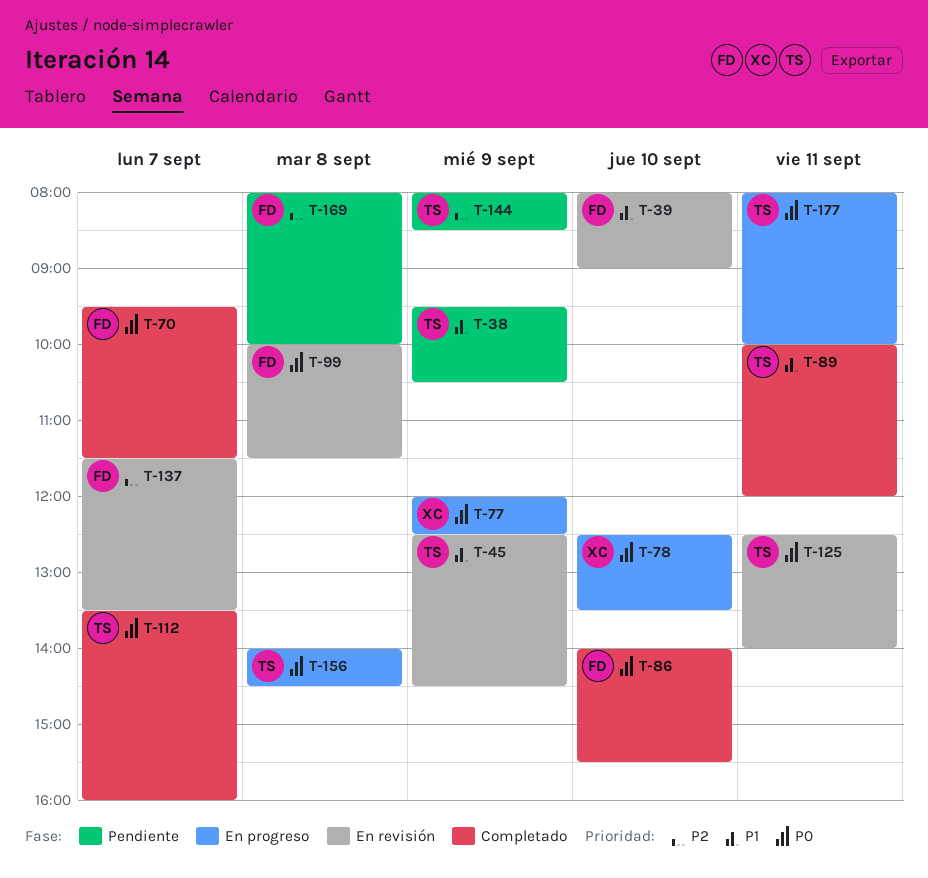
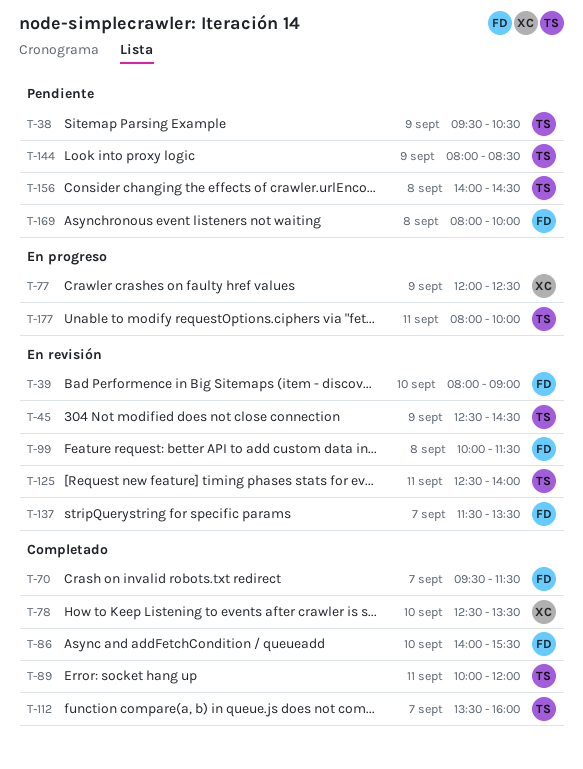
T-78, status: En progreso -> Completado
T-156, status: En progreso -> Pendiente

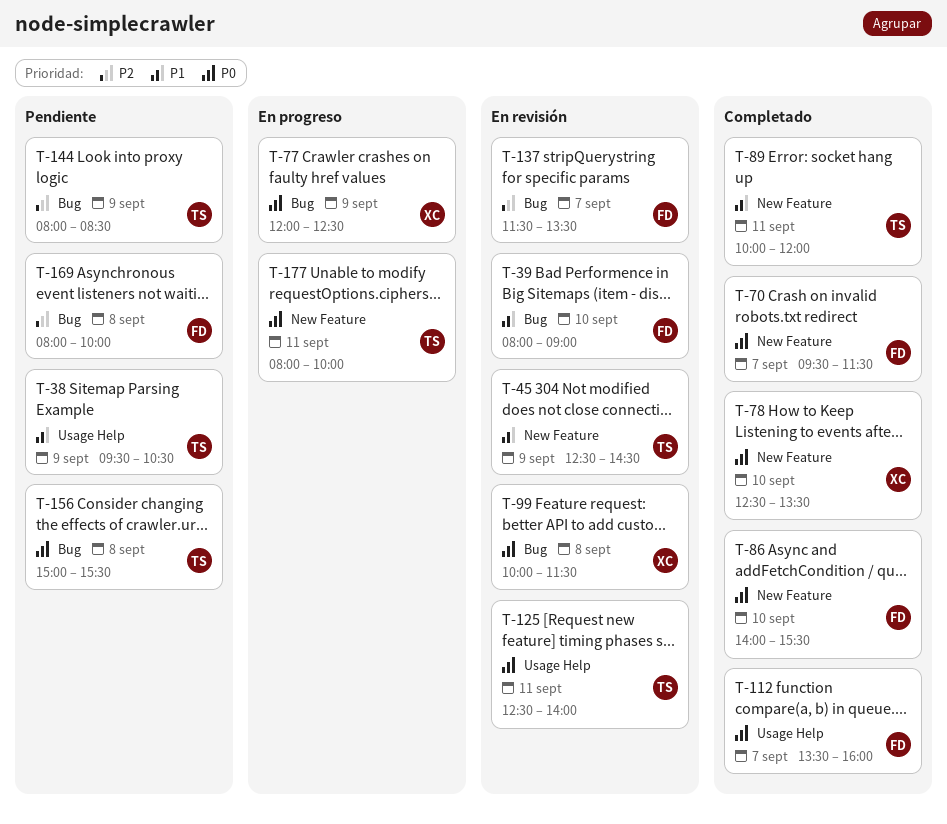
T-99, owner: FD -> XC
T-112, owner: TS -> FD
T-156, begins: 14:00 -> 15:00
T-156, ends: 14:30 -> 15:30

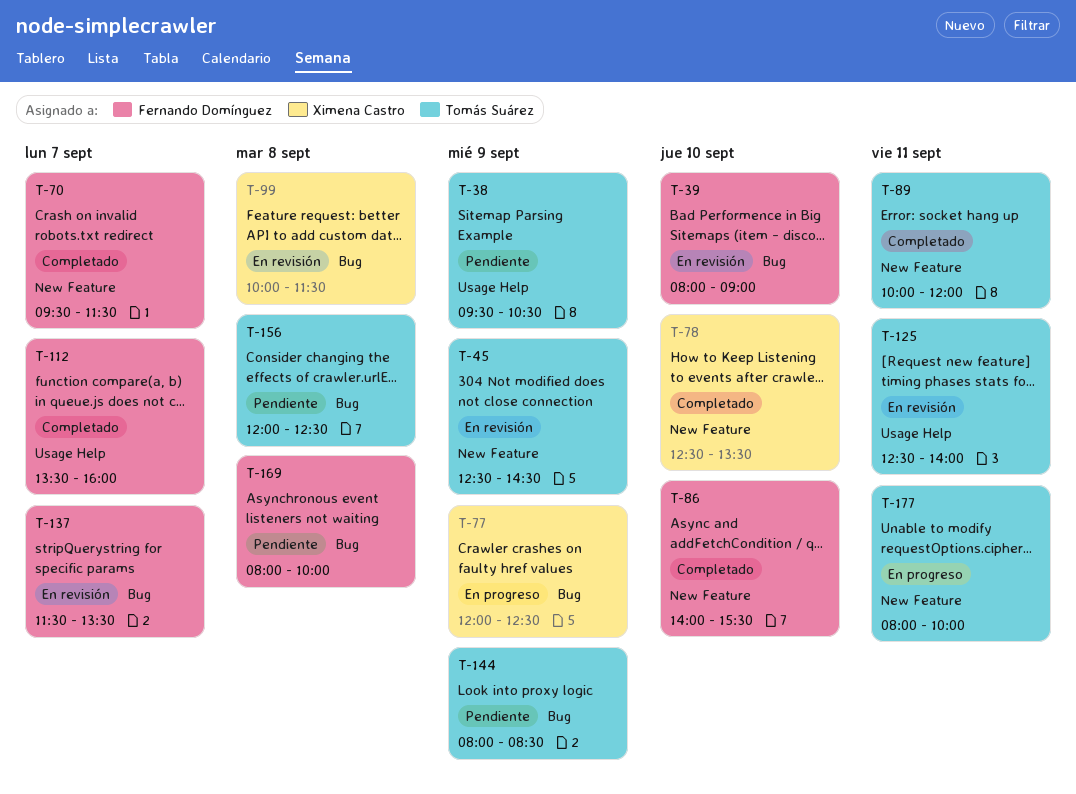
T-156, begins: 15:00 -> 12:00
T-156, ends: 15:30 -> 12:30

